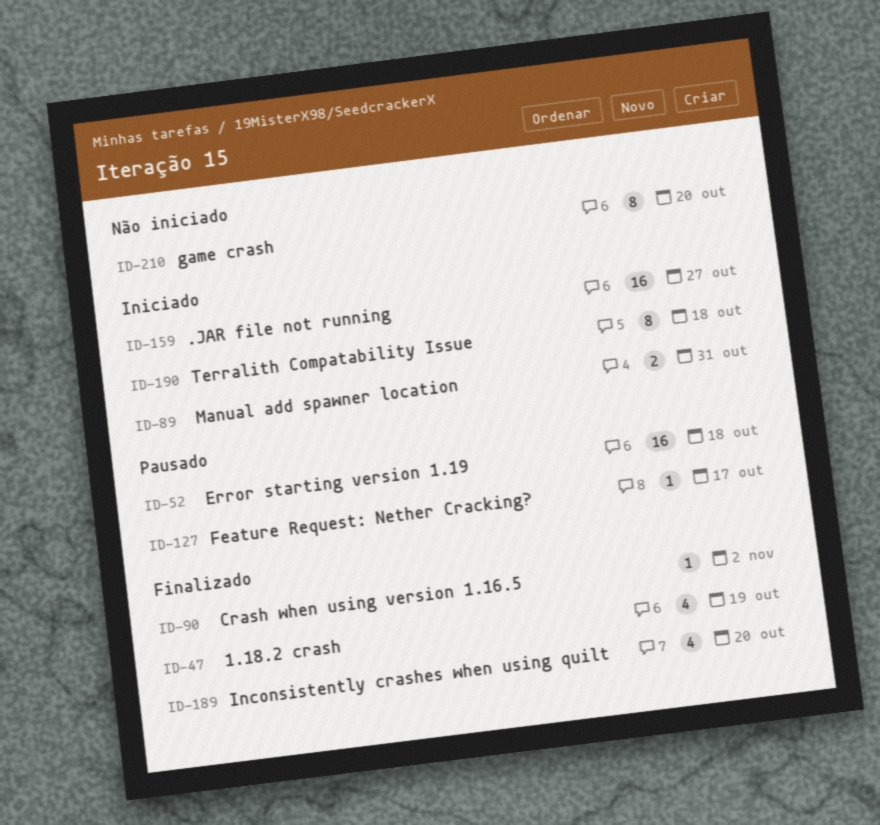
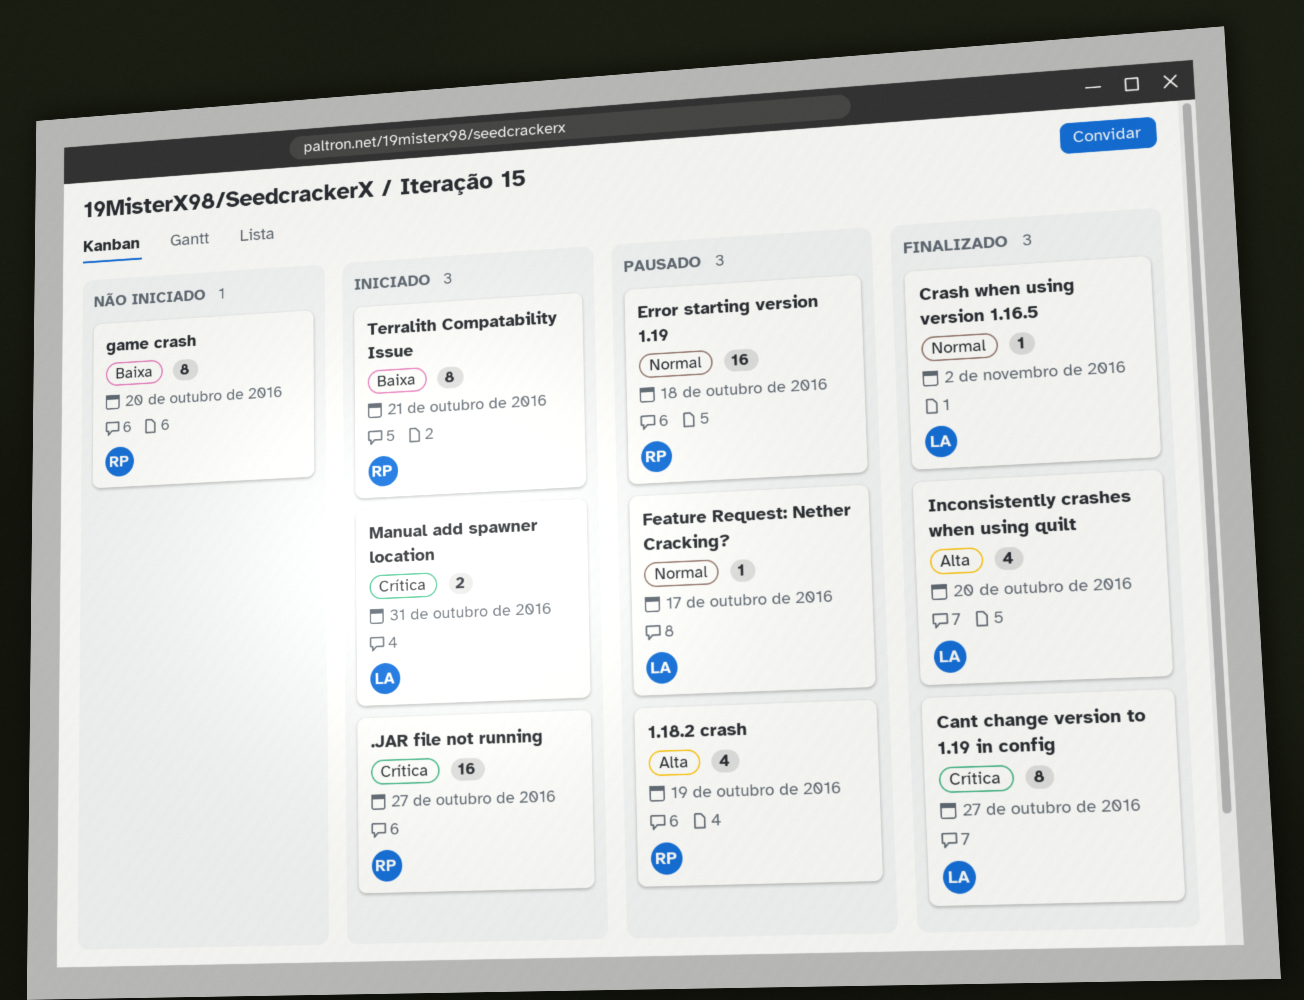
1.18.2 crash, status: Finalizado -> Pausado
Cant change version to 1.19 in config: none -> present
Terralith Compatability Issue, due: Oct 18 -> Oct 21

